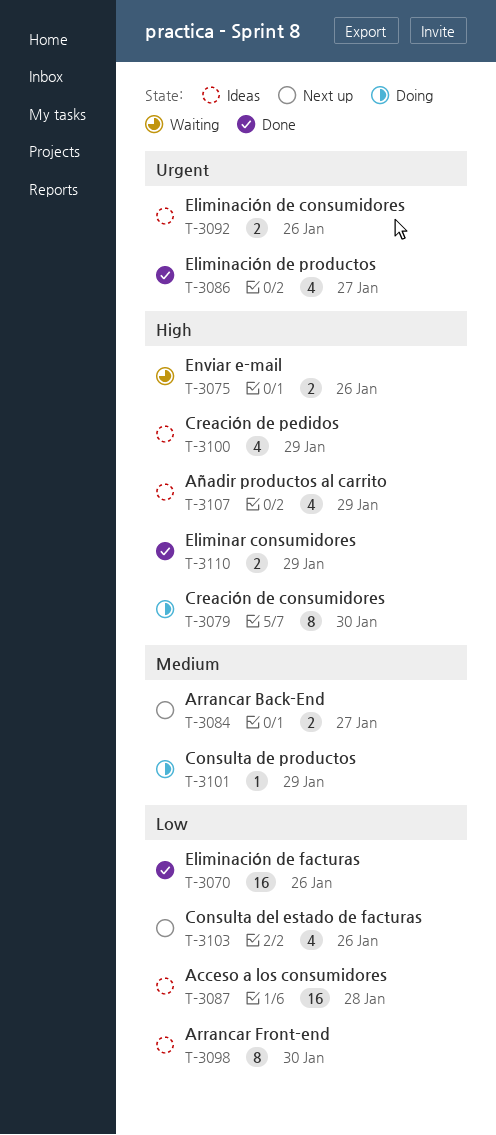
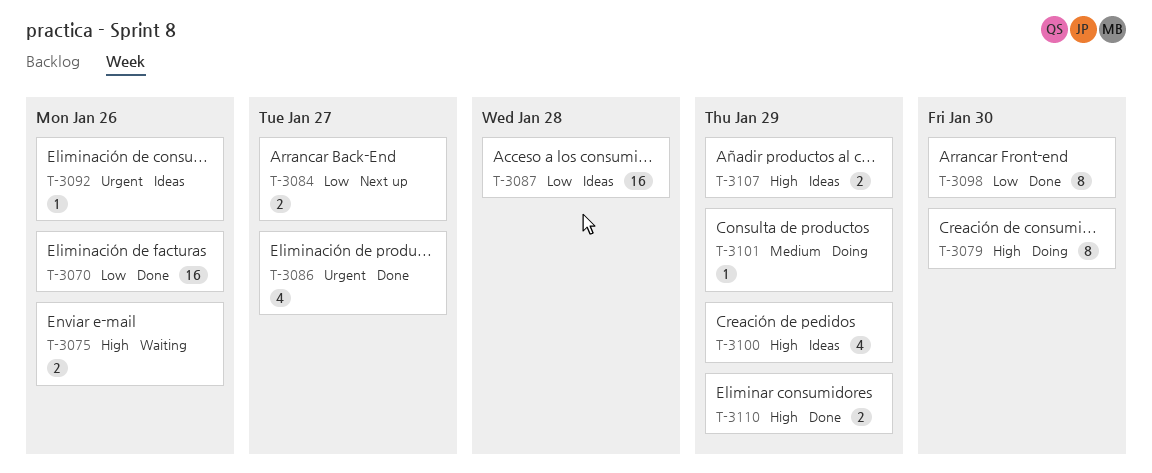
T-3084, priority: Medium -> Low
T-3092, estimate: 2 -> 1
T-3098, status: Ideas -> Done
T-3103: present -> none
T-3107, estimate: 4 -> 2

